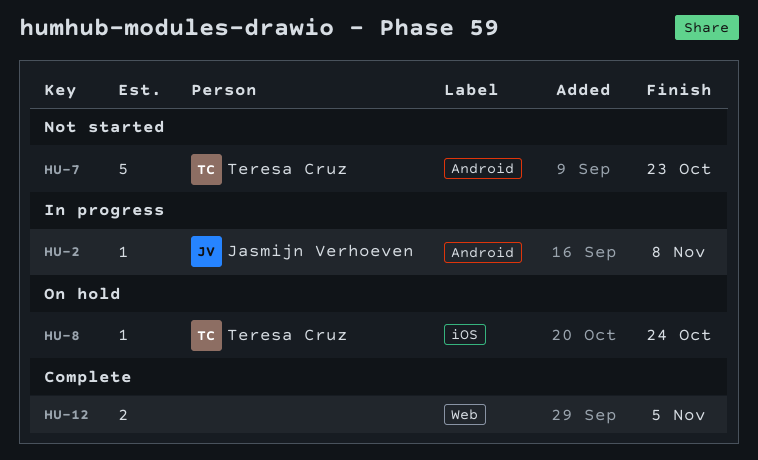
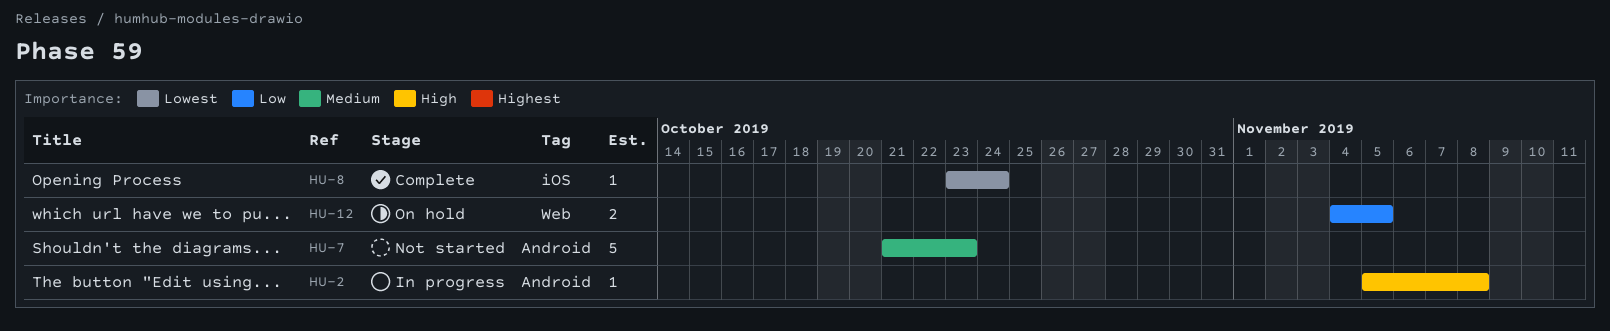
HU-8, status: On hold -> Complete
HU-12, status: Complete -> On hold

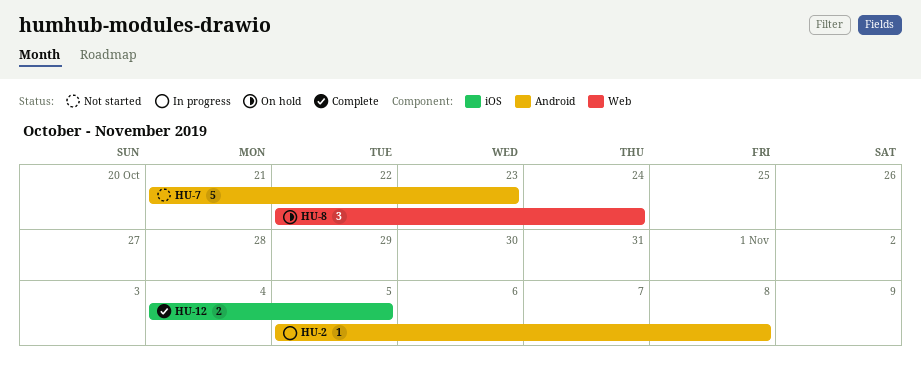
HU-8, status: Complete -> On hold
HU-8, label: iOS -> Web
HU-8, estimate: 1 -> 3
HU-8, start: Oct 23 -> Oct 22
HU-12, status: On hold -> Complete
HU-12, label: Web -> iOS

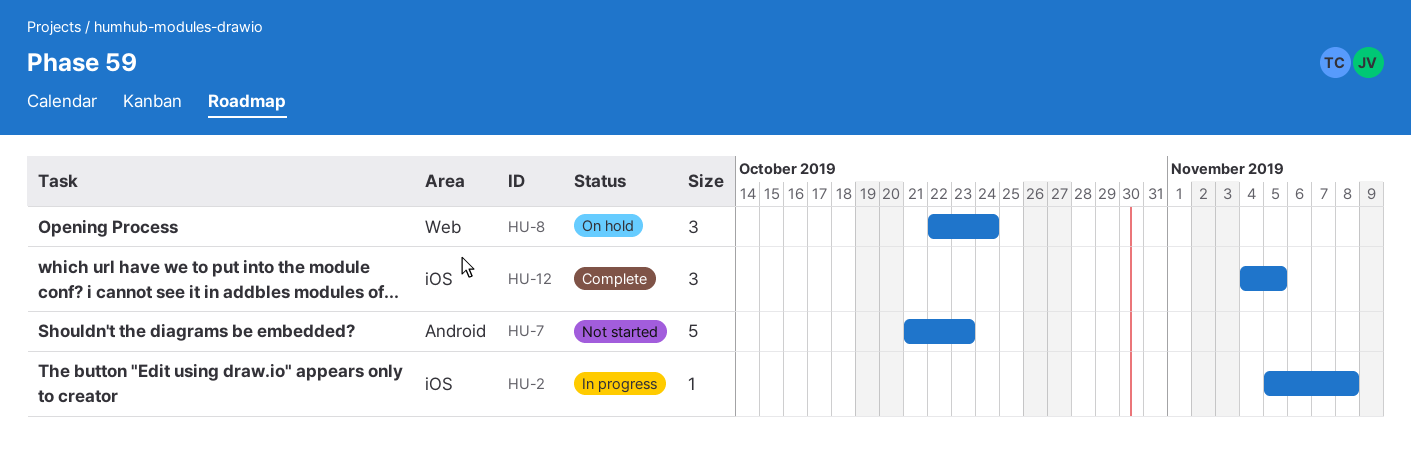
HU-2, label: Android -> iOS
HU-12, estimate: 2 -> 3

